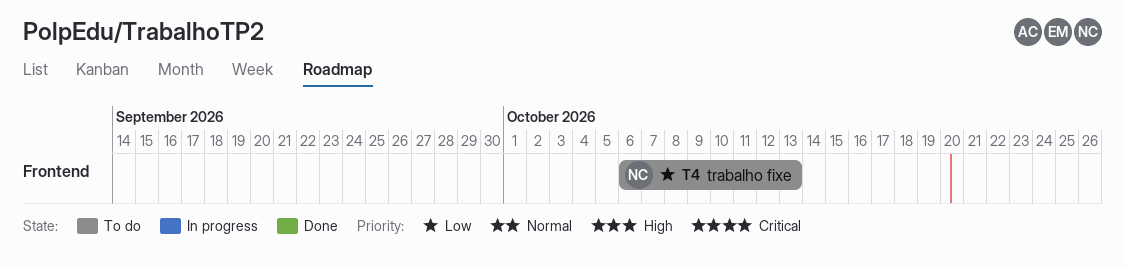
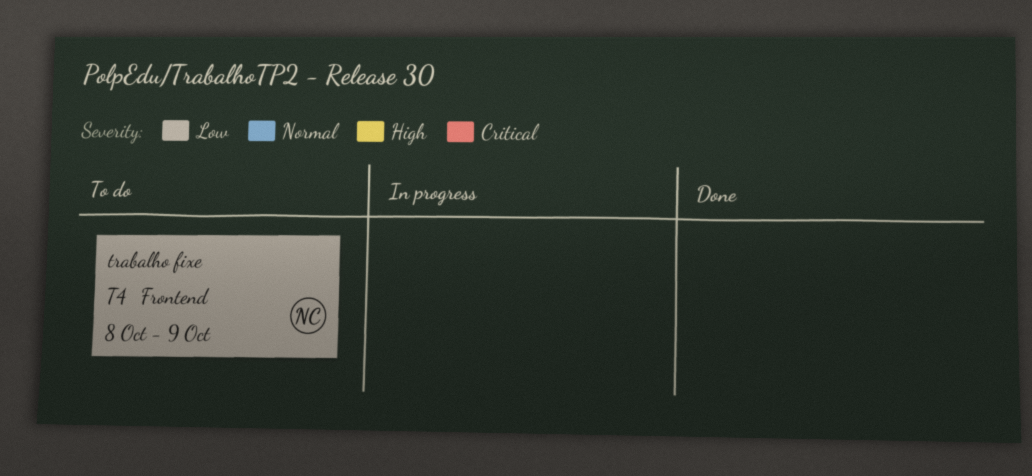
T4, start: Oct 6 -> Oct 8
T4, due: Oct 13 -> Oct 9

